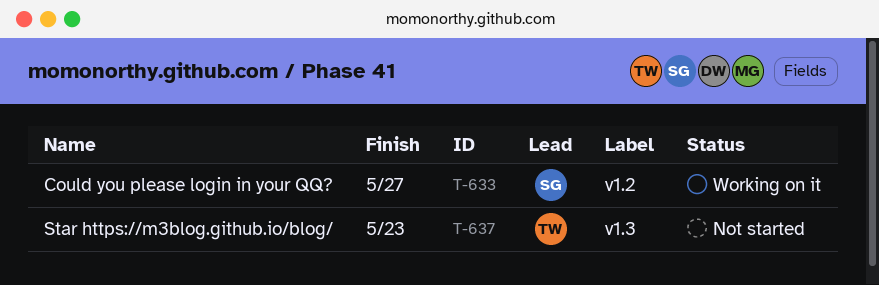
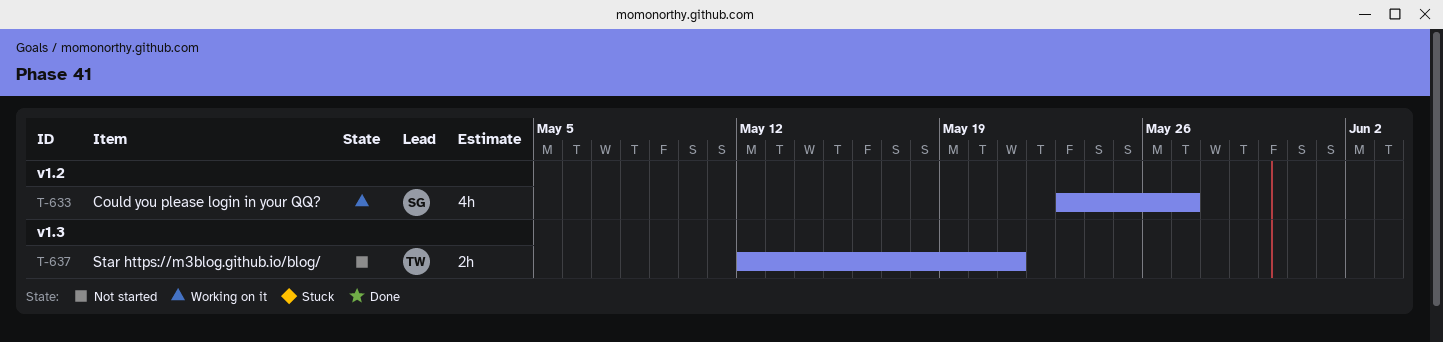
T-637, due: May 23 -> May 21

